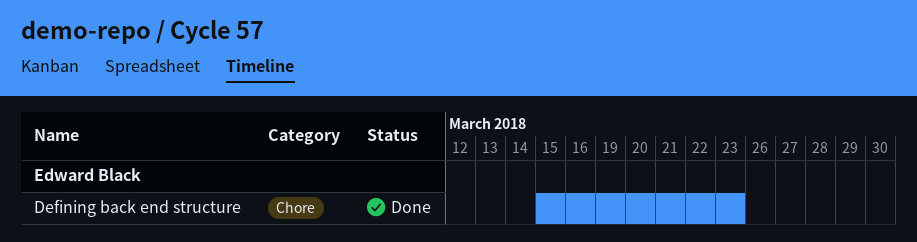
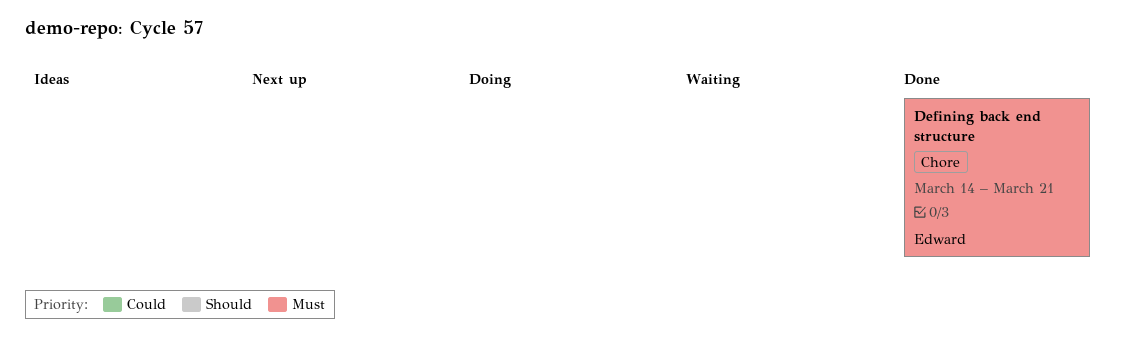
Defining back end structure, start: Mar 15 -> Mar 14
Defining back end structure, due: Mar 23 -> Mar 21

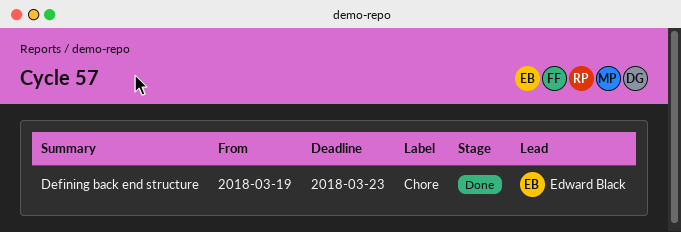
Defining back end structure, start: Mar 14 -> Mar 19
Defining back end structure, due: Mar 21 -> Mar 23

